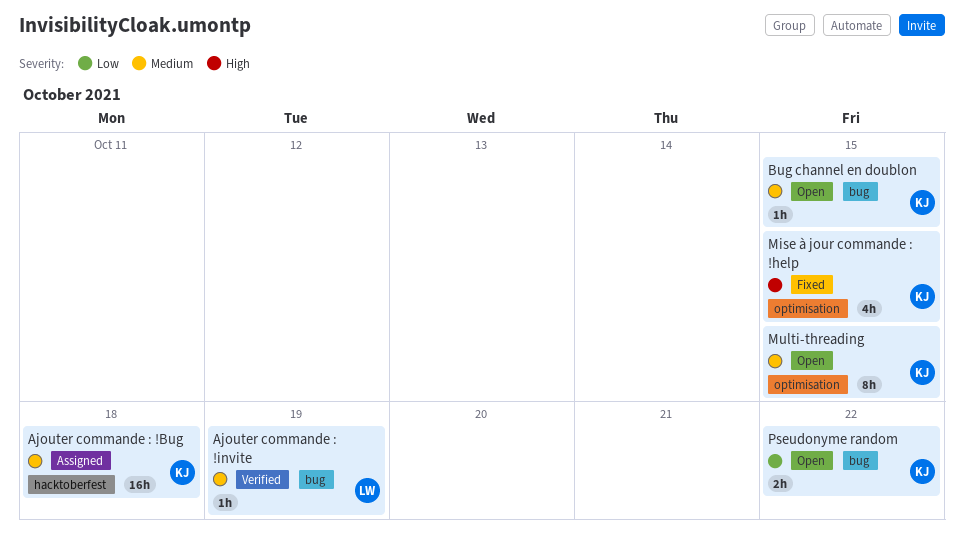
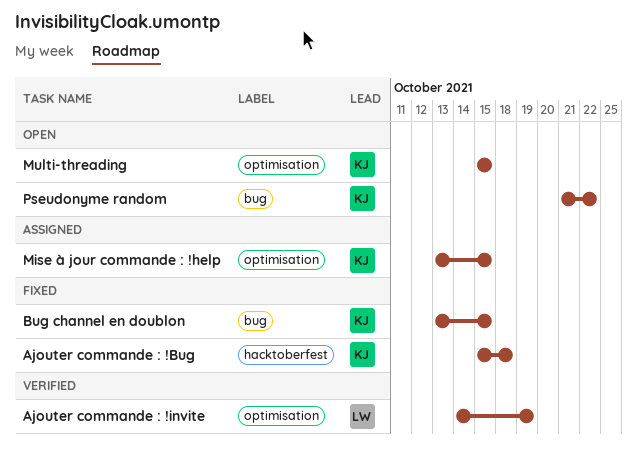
Ajouter commande : !Bug, status: Assigned -> Fixed
Ajouter commande : !invite, label: bug -> optimisation
Bug channel en doublon, status: Open -> Fixed
Mise à jour commande : !help, status: Fixed -> Assigned

